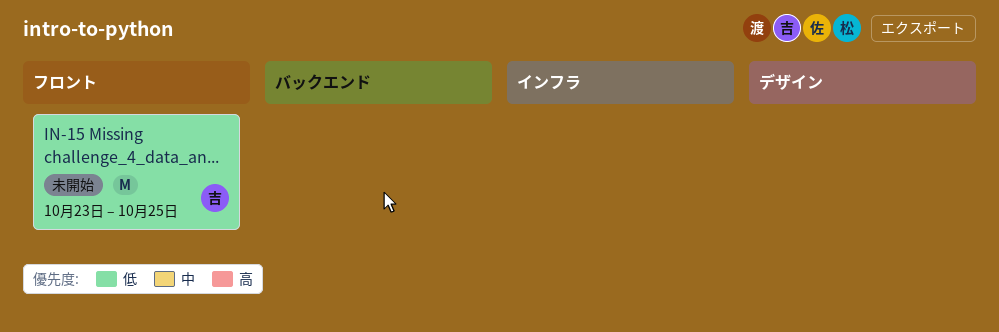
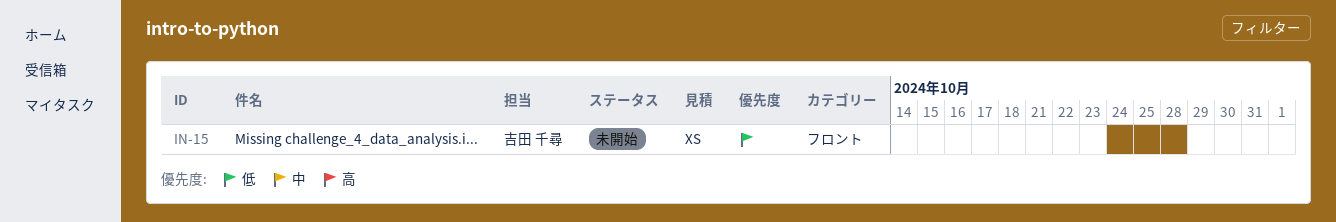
IN-15, estimate: M -> XS
IN-15, start: Oct 23 -> Oct 24
IN-15, due: Oct 25 -> Oct 28

